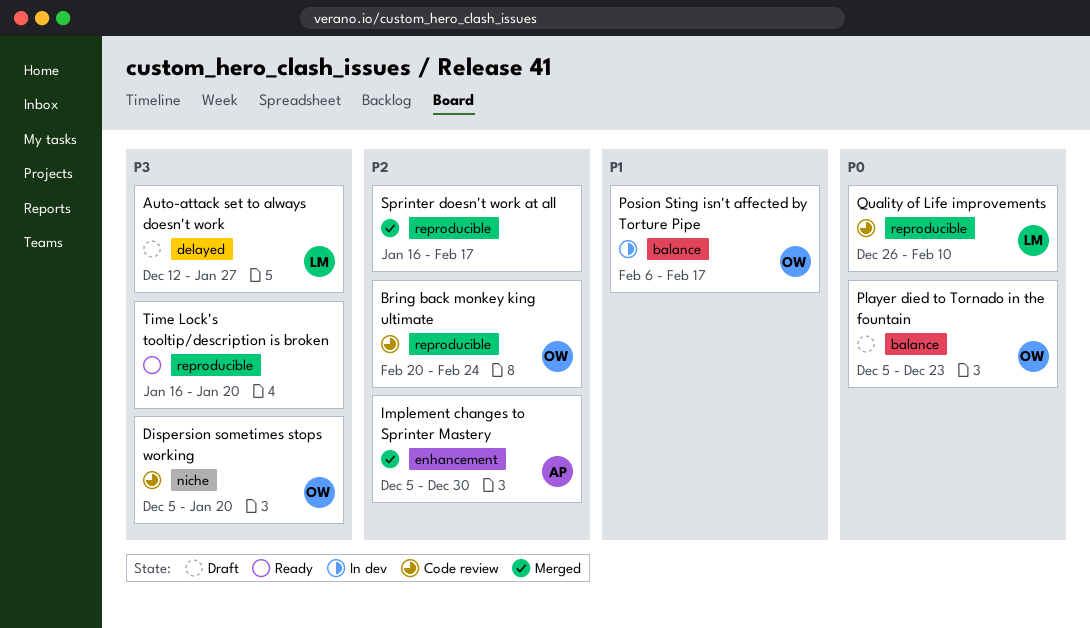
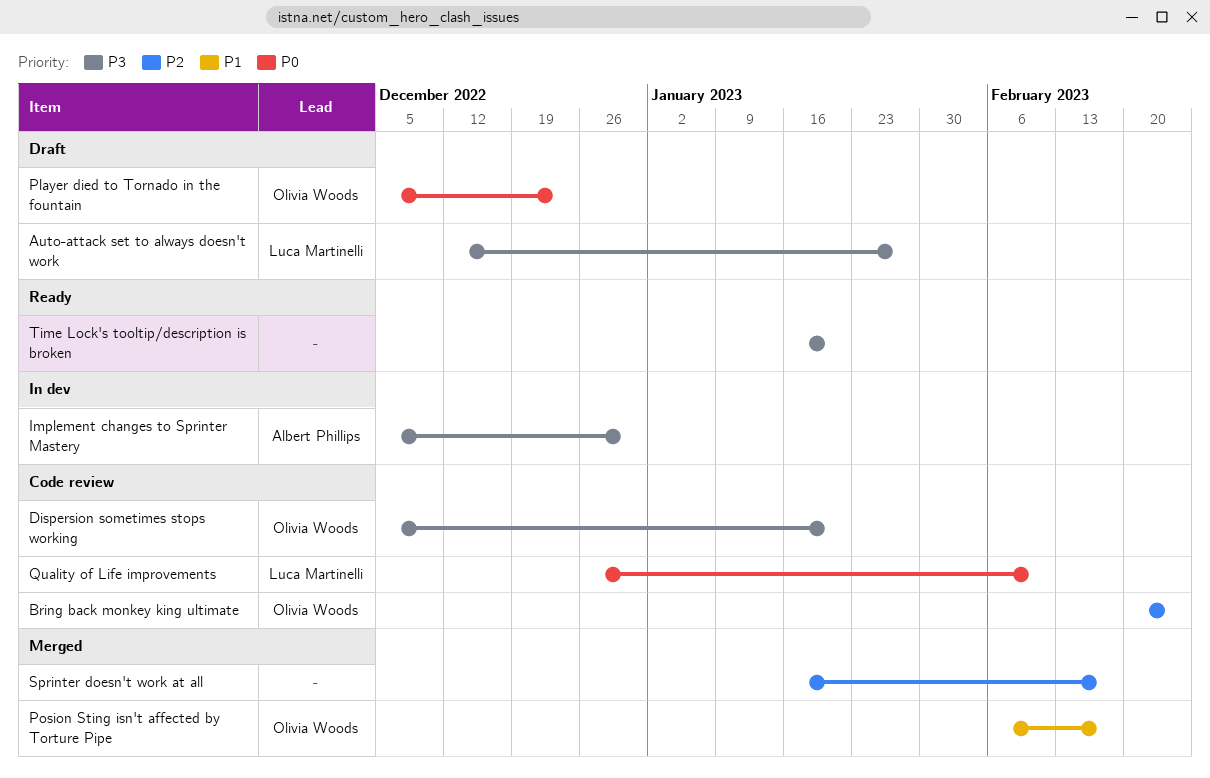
Implement changes to Sprinter Mastery, status: Merged -> In dev
Implement changes to Sprinter Mastery, priority: P2 -> P3
Posion Sting isn't affected by Torture Pipe, status: In dev -> Merged

